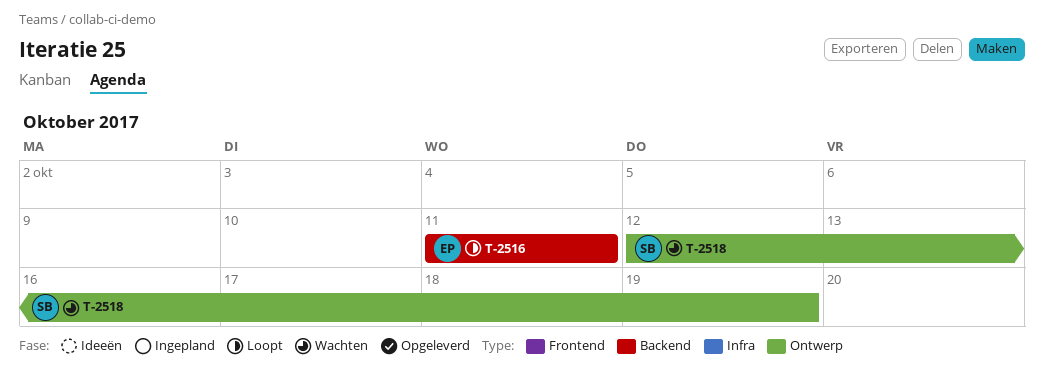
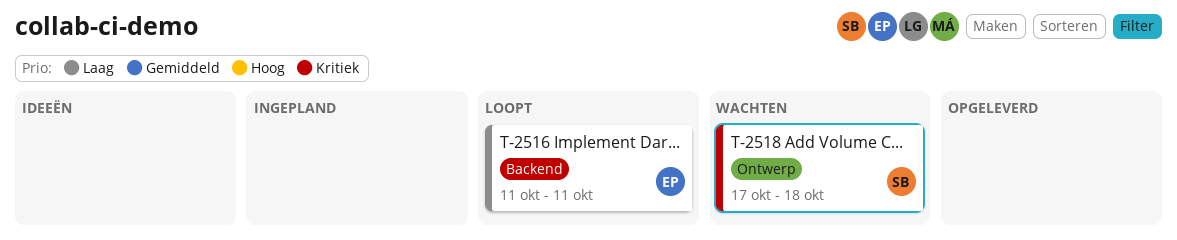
T-2518, start: Oct 12 -> Oct 17
T-2518, due: Oct 19 -> Oct 18

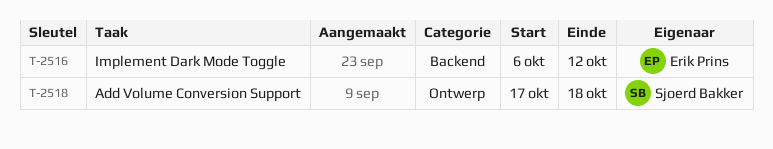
T-2516, start: Oct 11 -> Oct 6
T-2516, due: Oct 11 -> Oct 12

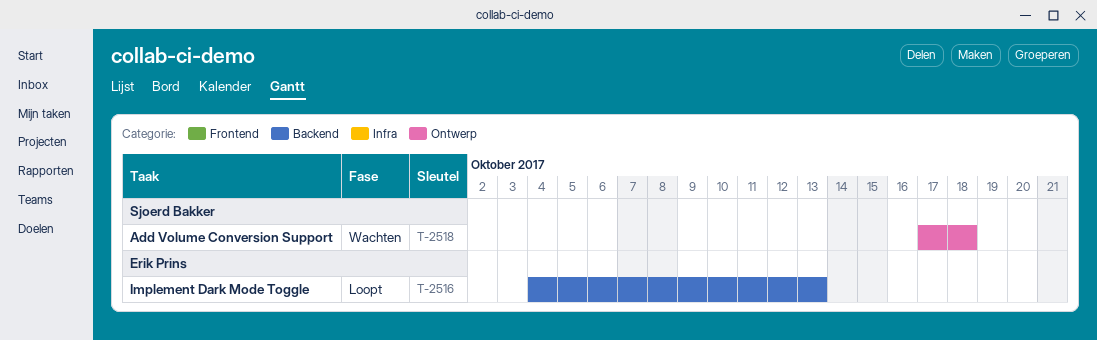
T-2516, start: Oct 6 -> Oct 4
T-2516, due: Oct 12 -> Oct 13

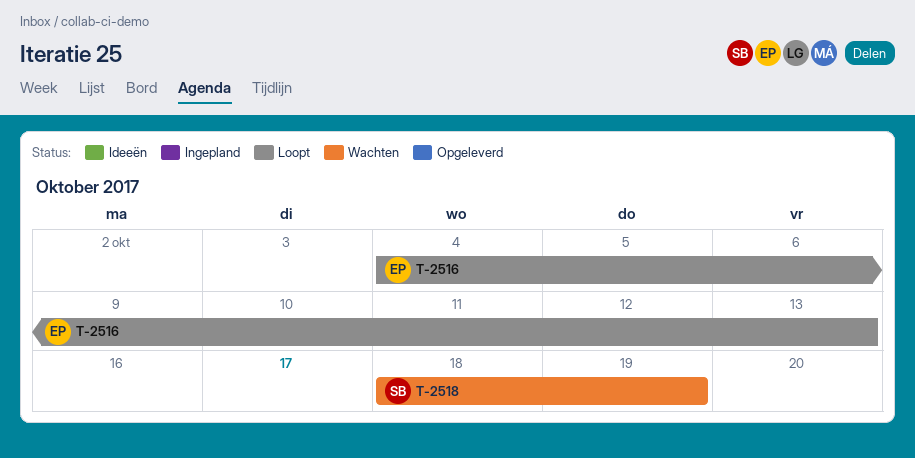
T-2518, start: Oct 17 -> Oct 18
T-2518, due: Oct 18 -> Oct 19

